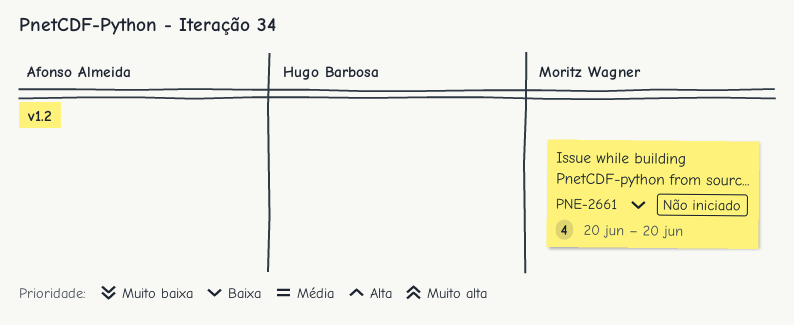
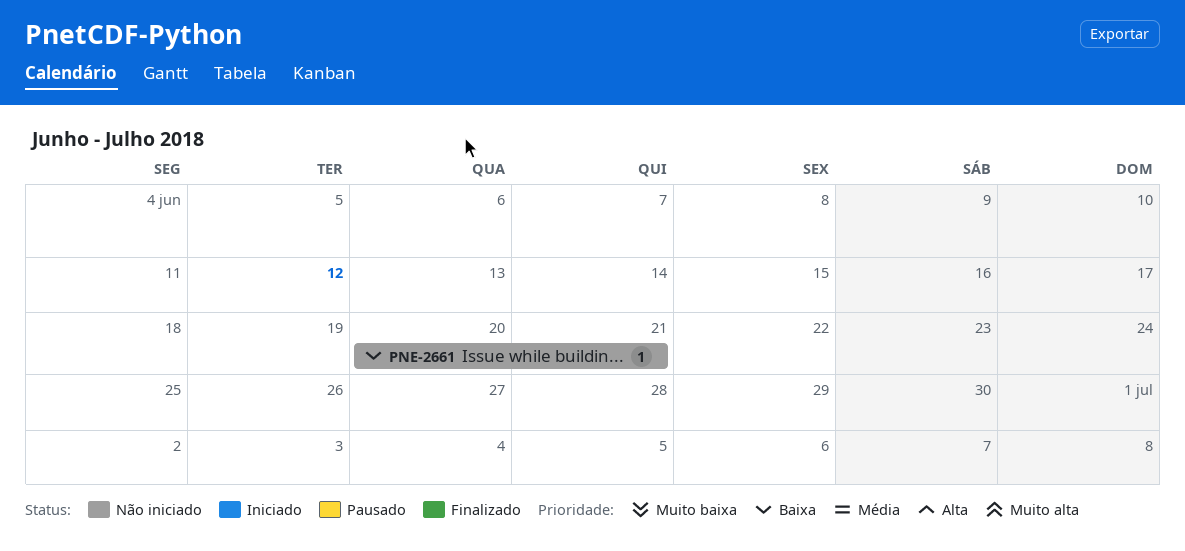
PNE-2661, estimate: 4 -> 1
PNE-2661, due: Jun 20 -> Jun 21

